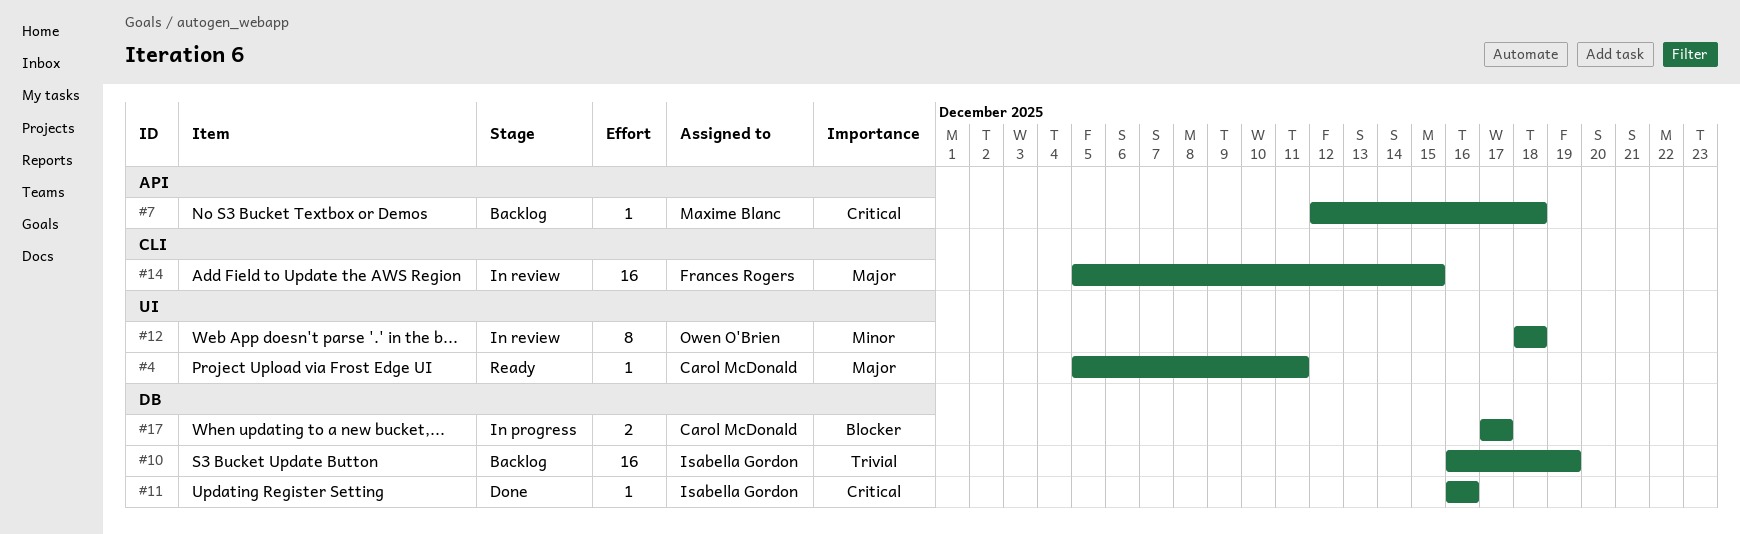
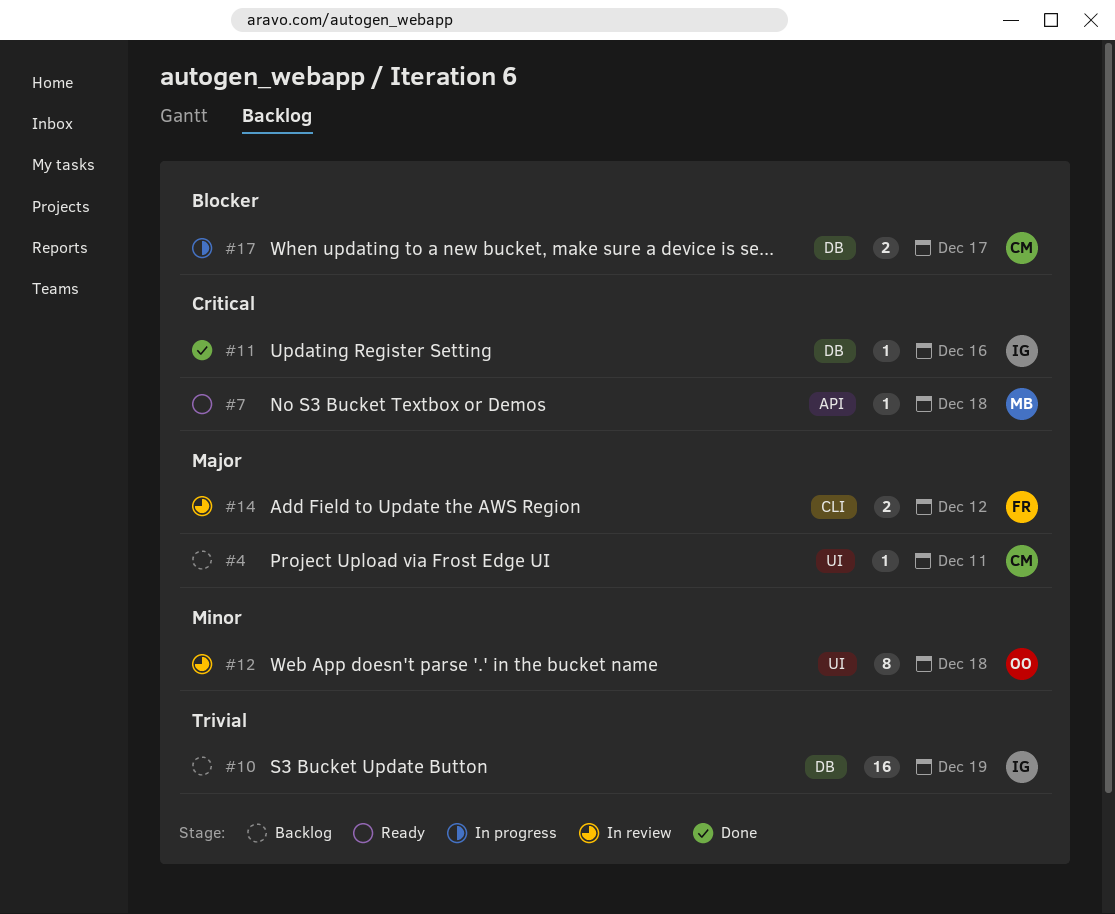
#4, status: Ready -> Backlog
#7, status: Backlog -> Ready
#14, estimate: 16 -> 2
#14, due: Dec 15 -> Dec 12

